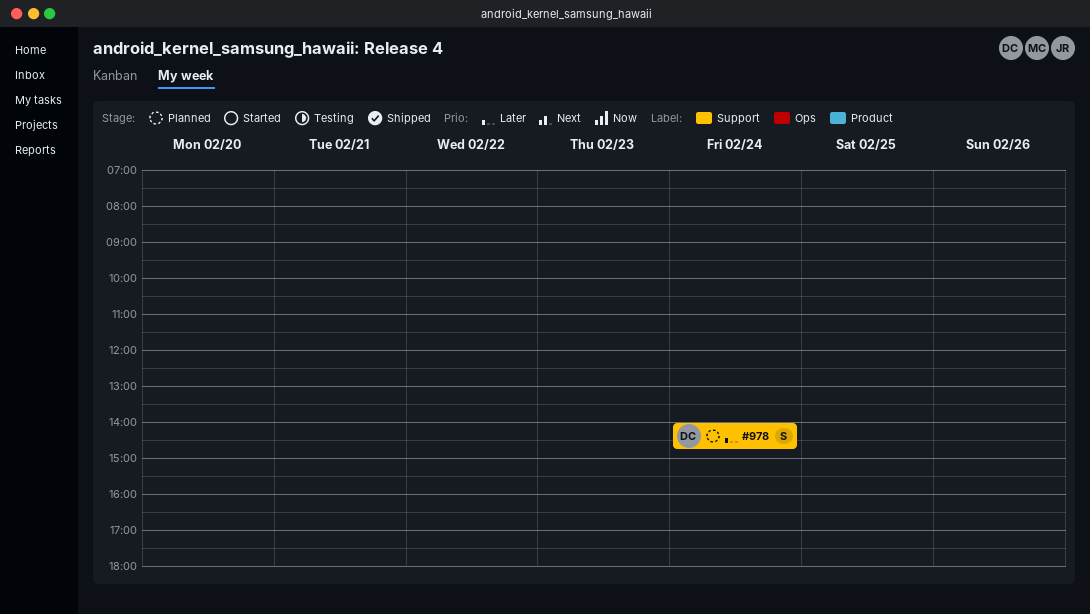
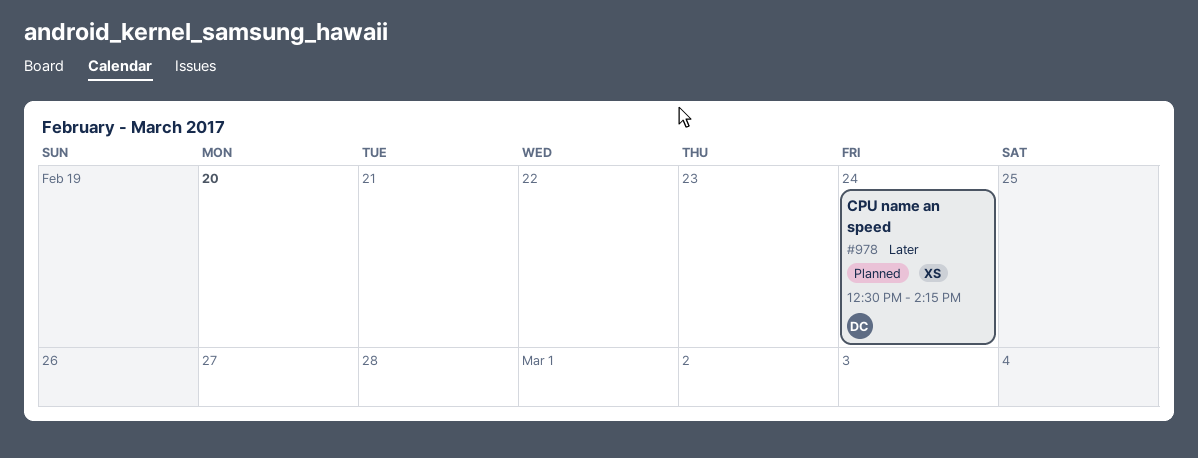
#978, estimate: S -> XS
#978, begins: 14:00 -> 12:30
#978, ends: 14:45 -> 14:15

